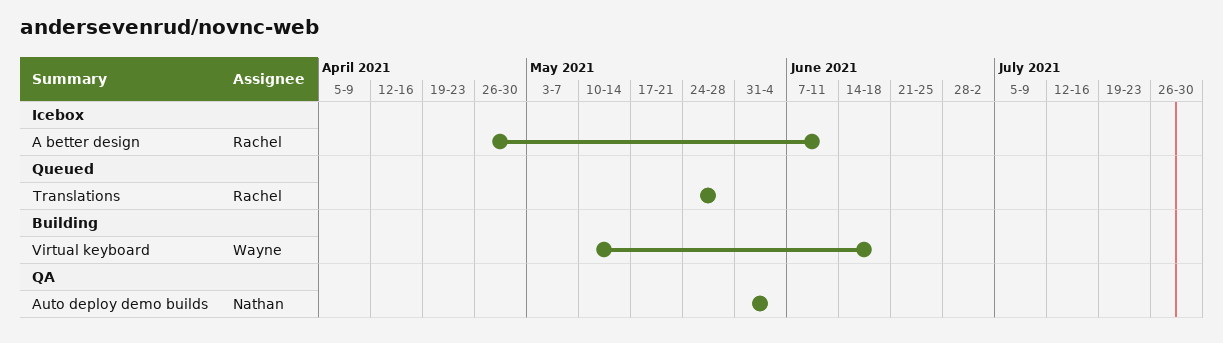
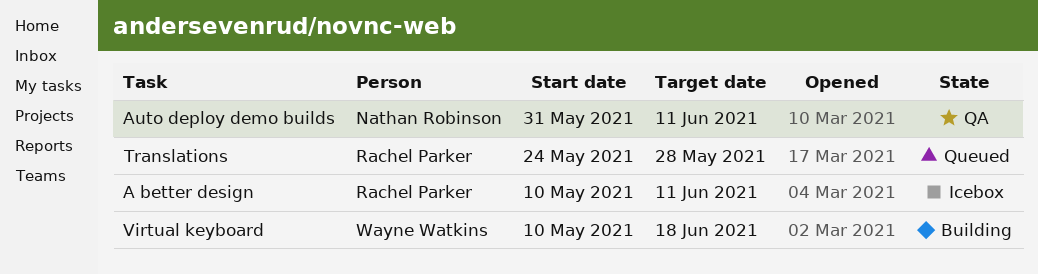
A better design, start: Apr 26 -> May 10
Auto deploy demo builds, due: Jun 4 -> Jun 11

